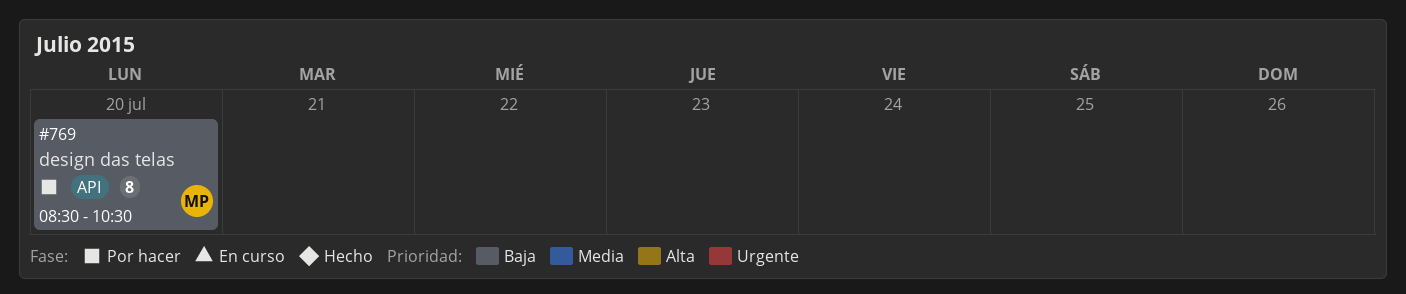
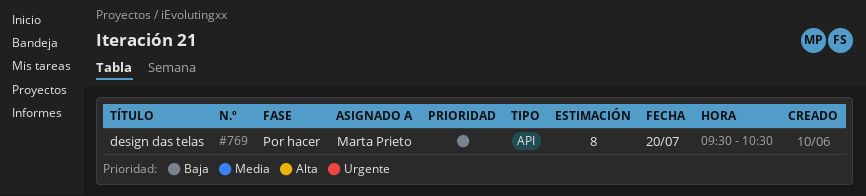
#769, begins: 08:30 -> 09:30

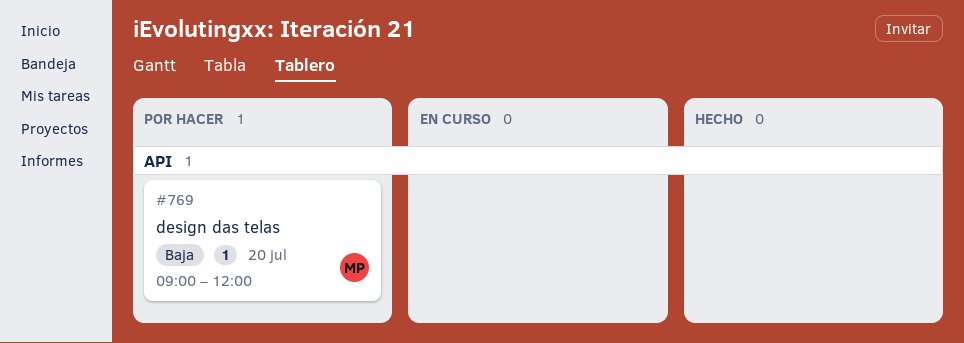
#769, estimate: 8 -> 1
#769, begins: 09:30 -> 09:00
#769, ends: 10:30 -> 12:00

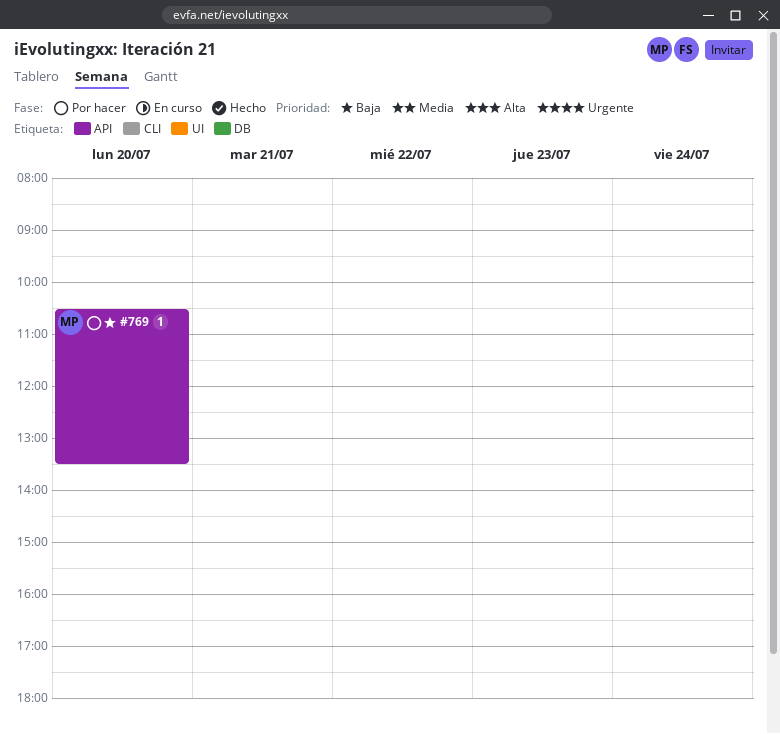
#769, begins: 09:00 -> 10:30
#769, ends: 12:00 -> 13:30

